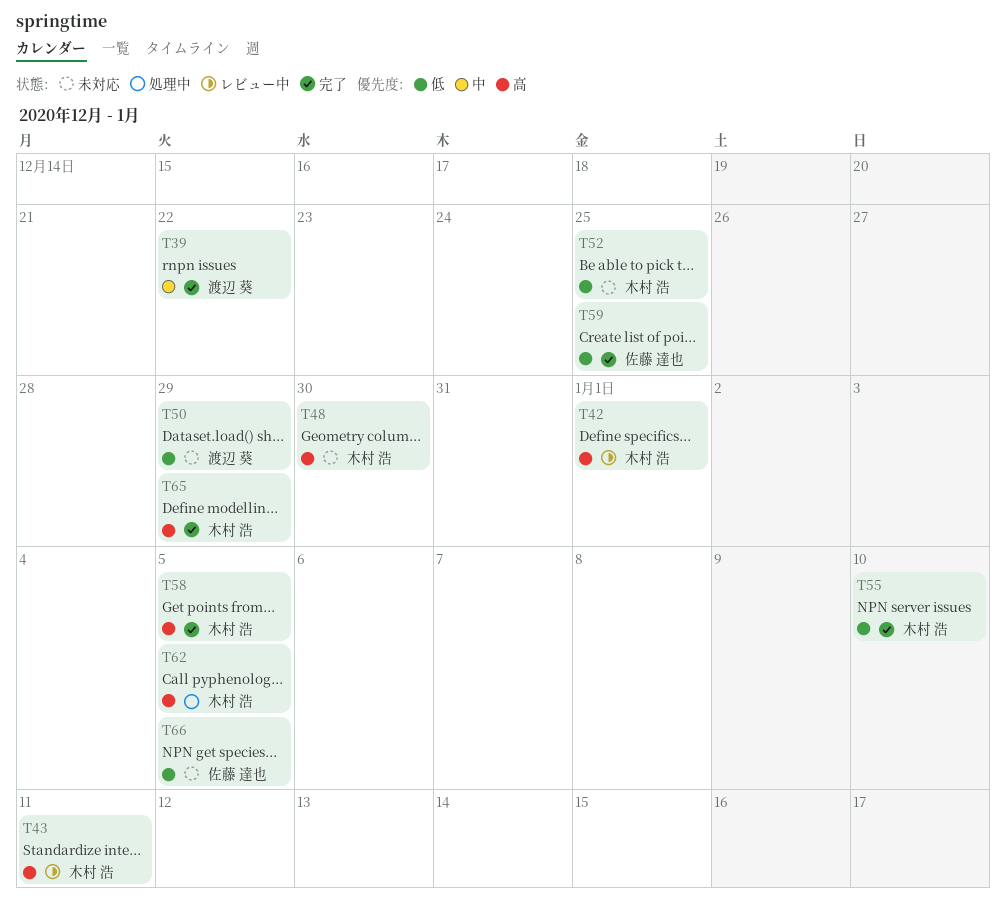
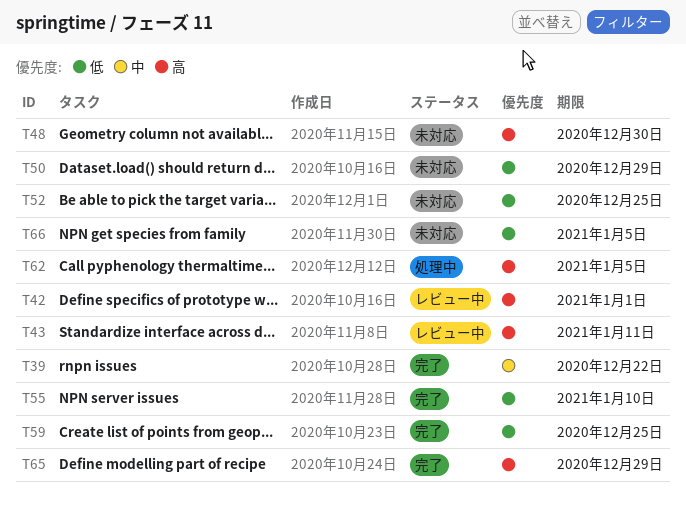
T58: present -> none

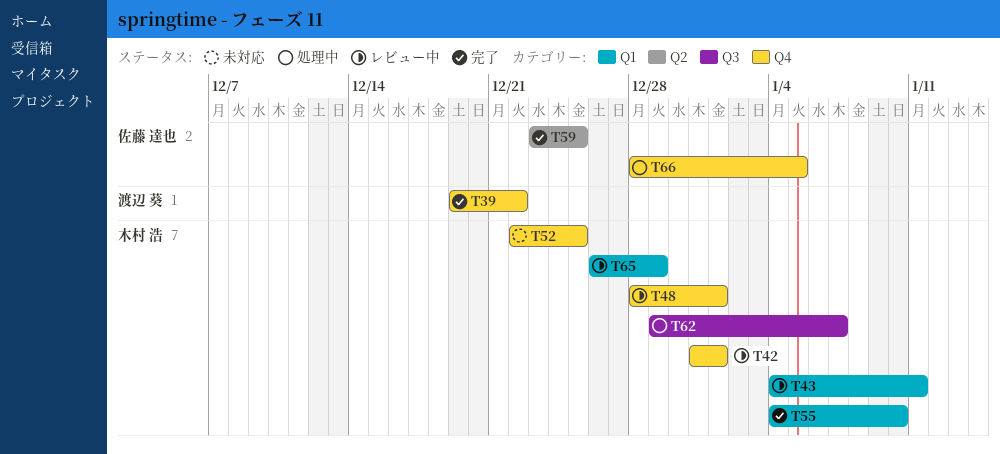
T48, status: 未対応 -> レビュー中
T48, due: Dec 30 -> Jan 1
T50: present -> none
T62, due: Jan 5 -> Jan 7
T65, status: 完了 -> レビュー中
T66, status: 未対応 -> 処理中

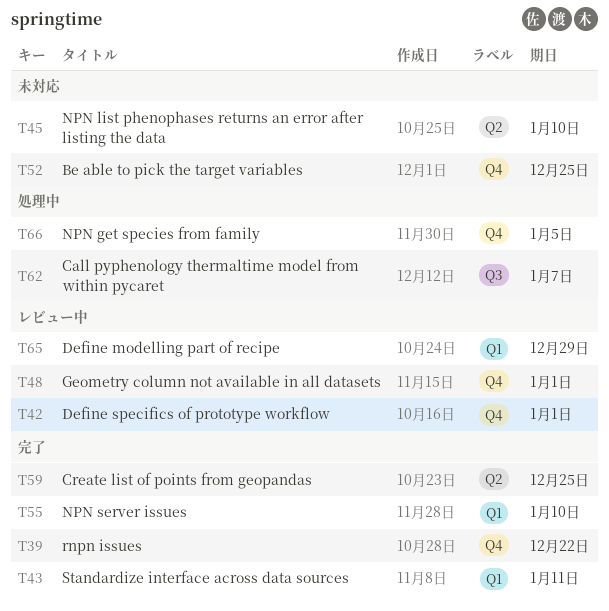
T43, status: レビュー中 -> 完了
T45: none -> present

